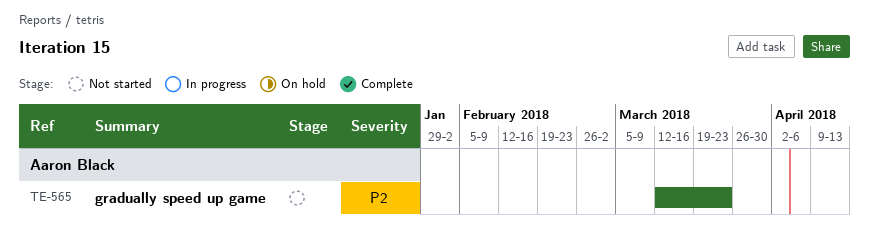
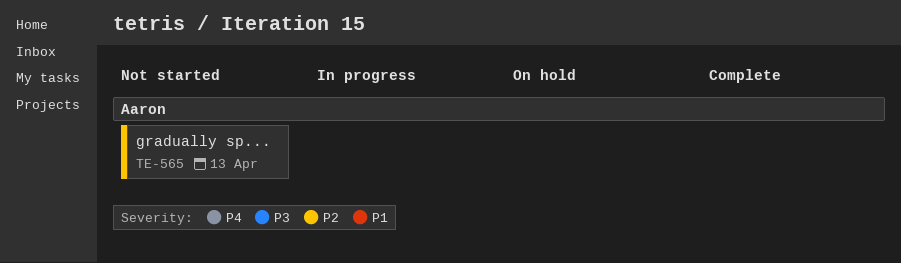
TE-565, due: Mar 23 -> Apr 13

